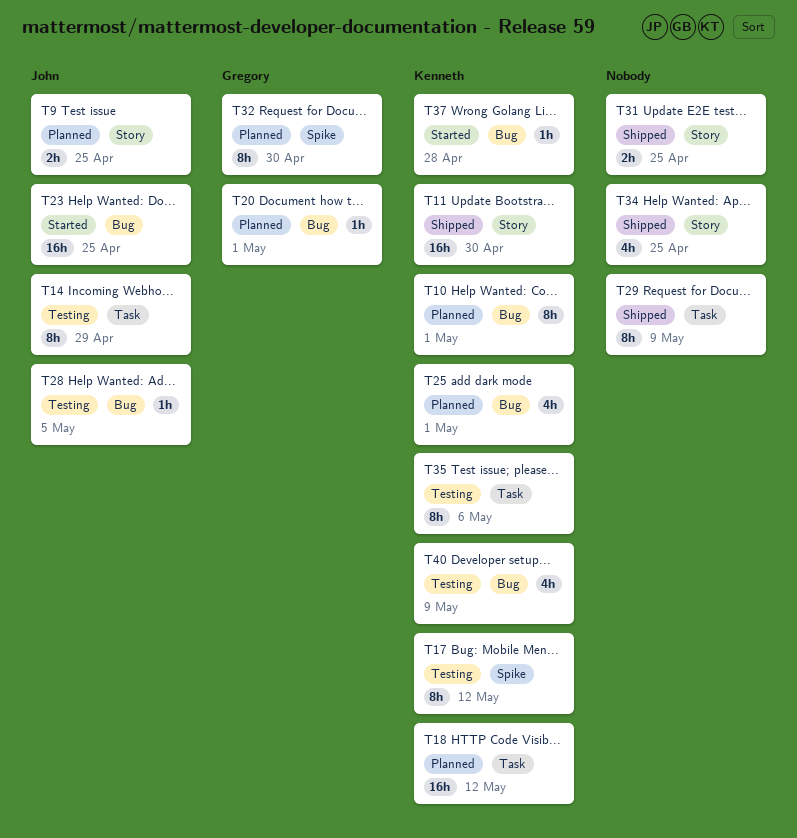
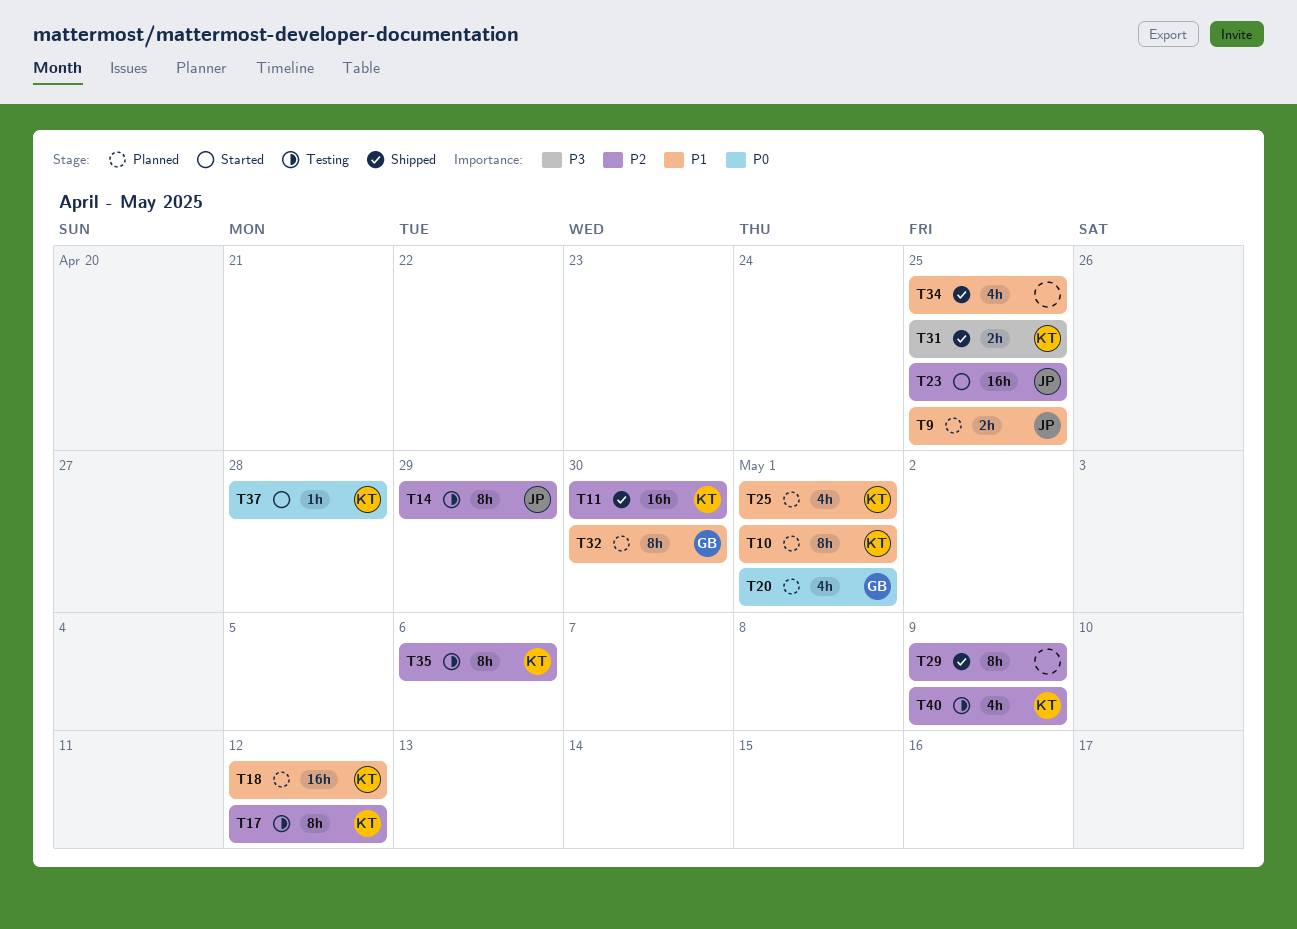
T20, estimate: 1h -> 4h
T28: present -> none
T31, owner: none -> Kenneth

